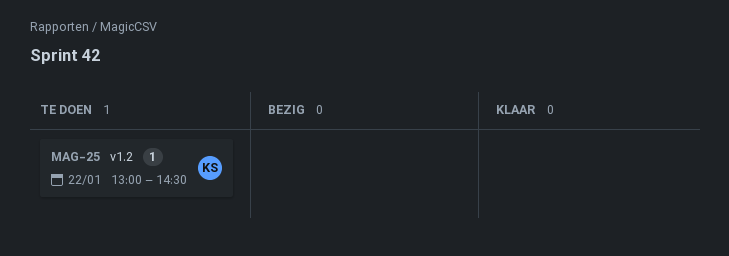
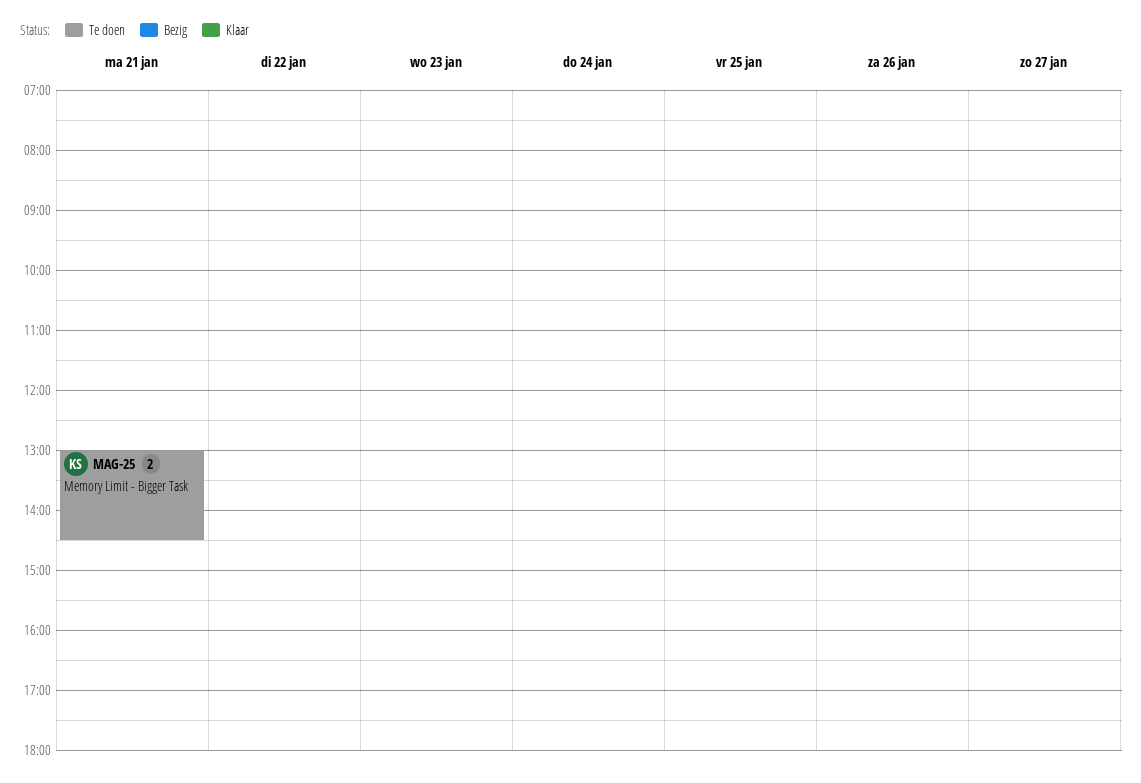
MAG-25, estimate: 1 -> 2
MAG-25, day: Jan 22 -> Jan 21

